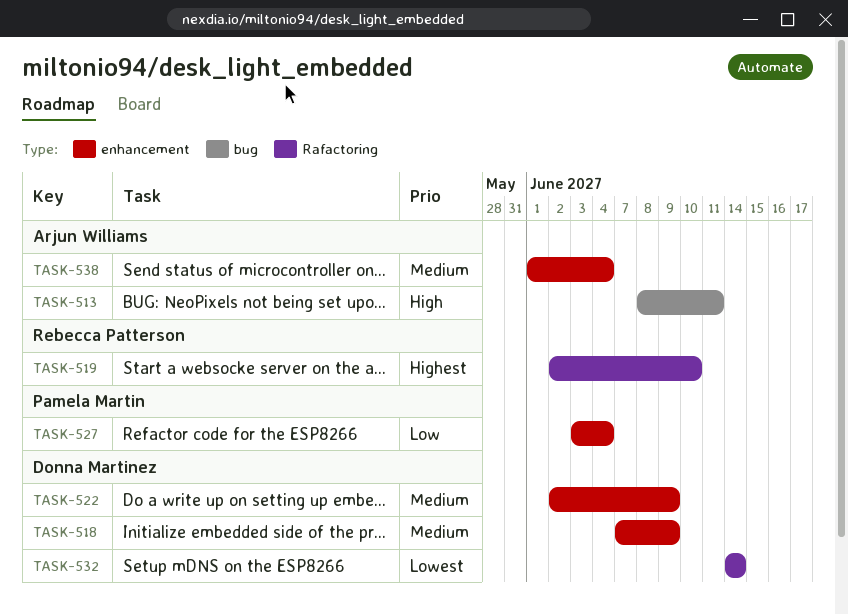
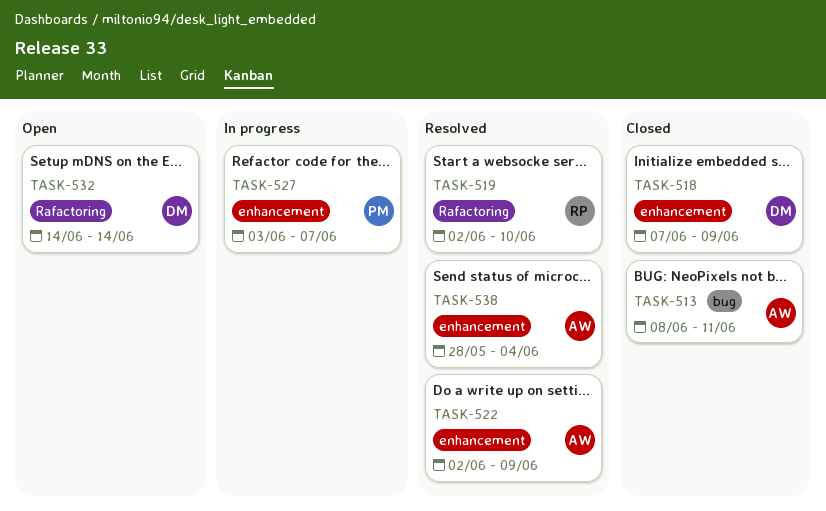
TASK-522, owner: Donna Martinez -> Arjun Williams
TASK-527, due: Jun 4 -> Jun 7
TASK-538, start: Jun 1 -> May 28

